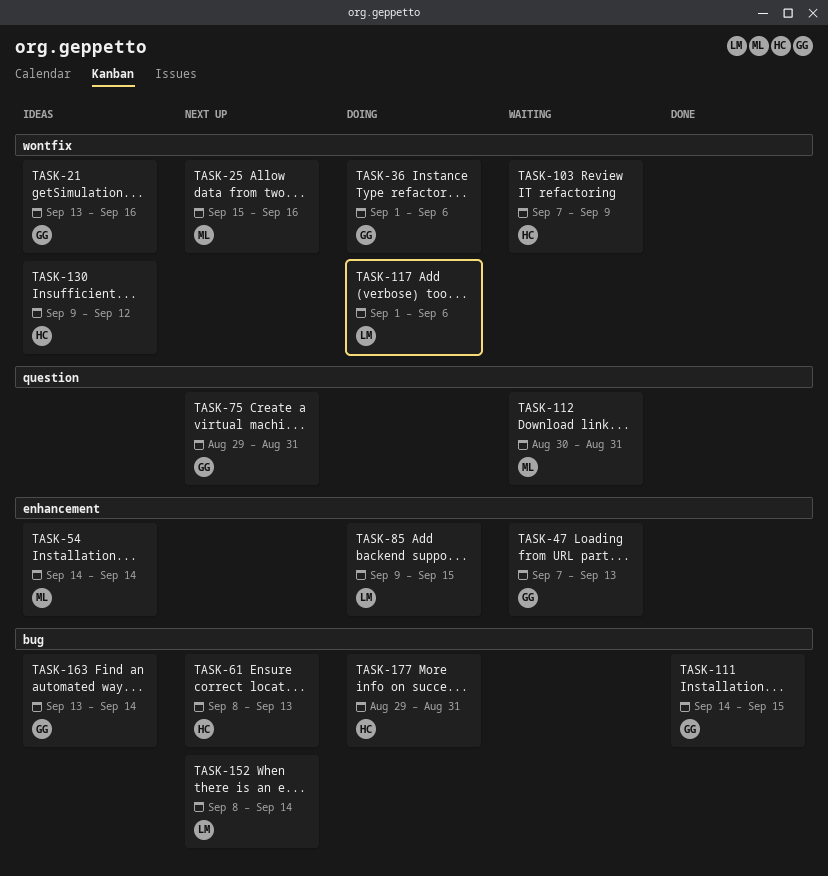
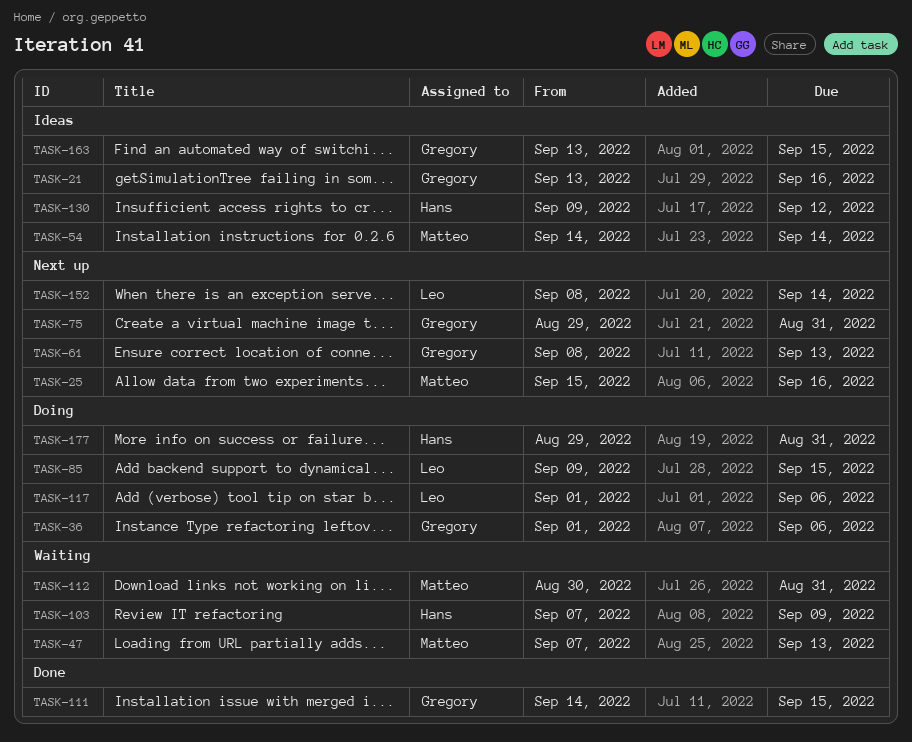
TASK-47, owner: Gregory -> Matteo
TASK-61, owner: Hans -> Gregory
TASK-163, due: Sep 14 -> Sep 15

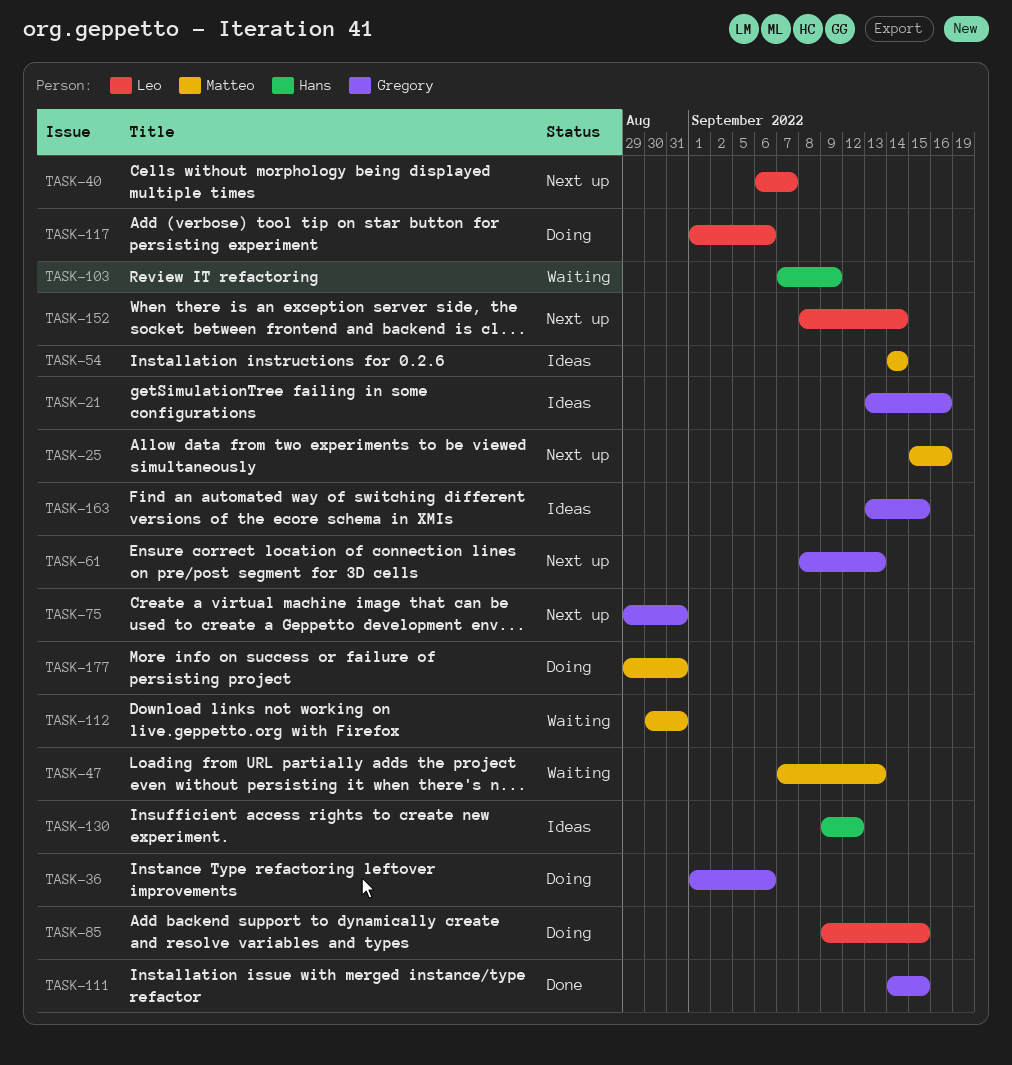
TASK-40: none -> present
TASK-177, owner: Hans -> Matteo

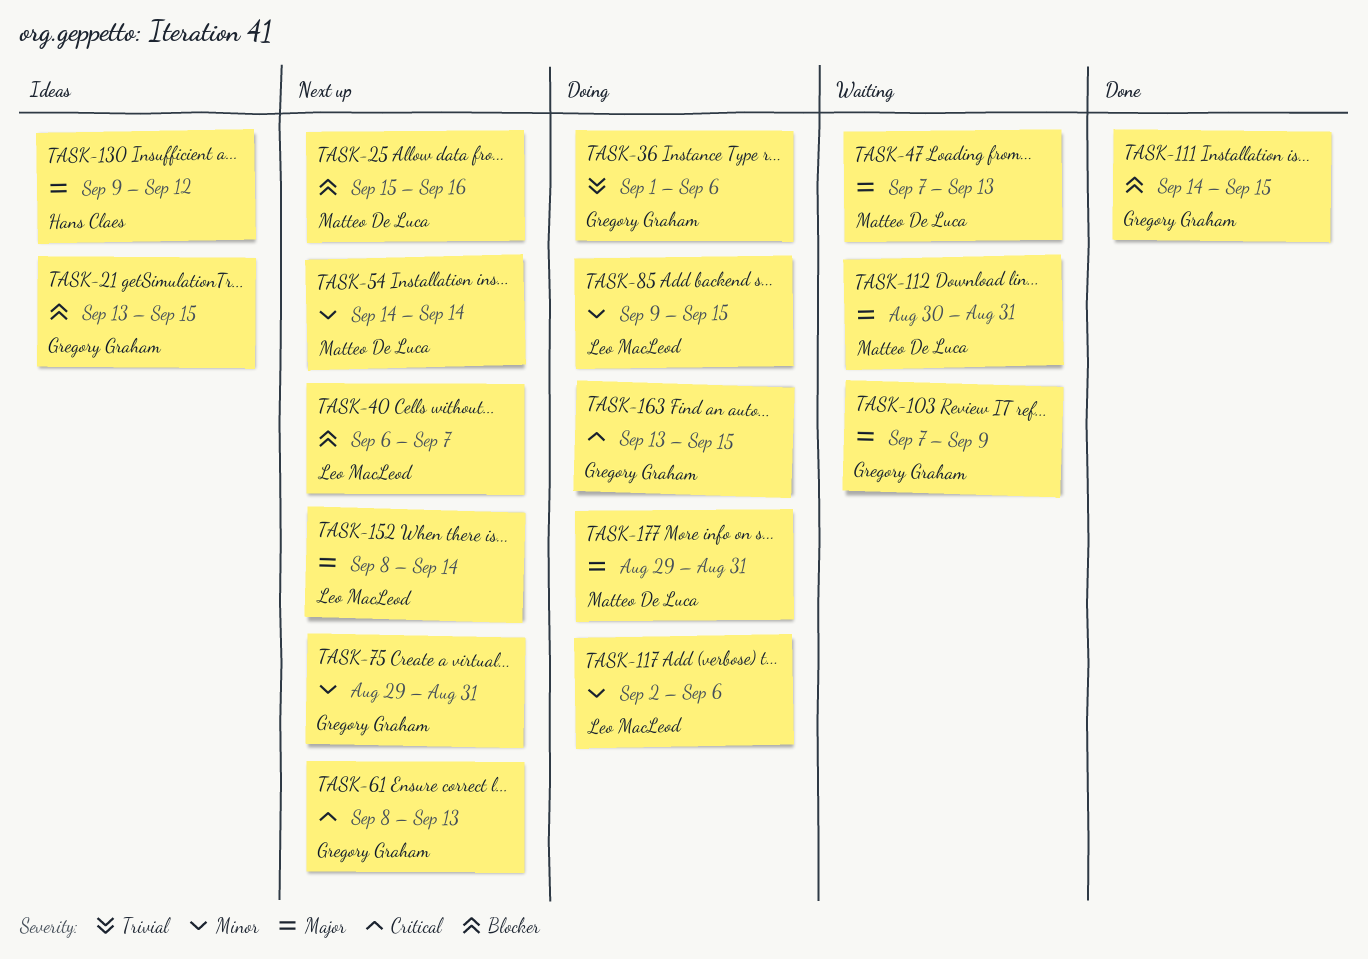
TASK-21, due: Sep 16 -> Sep 15
TASK-54, status: Ideas -> Next up
TASK-103, owner: Hans Claes -> Gregory Graham
TASK-117, start: Sep 1 -> Sep 2
TASK-163, status: Ideas -> Doing

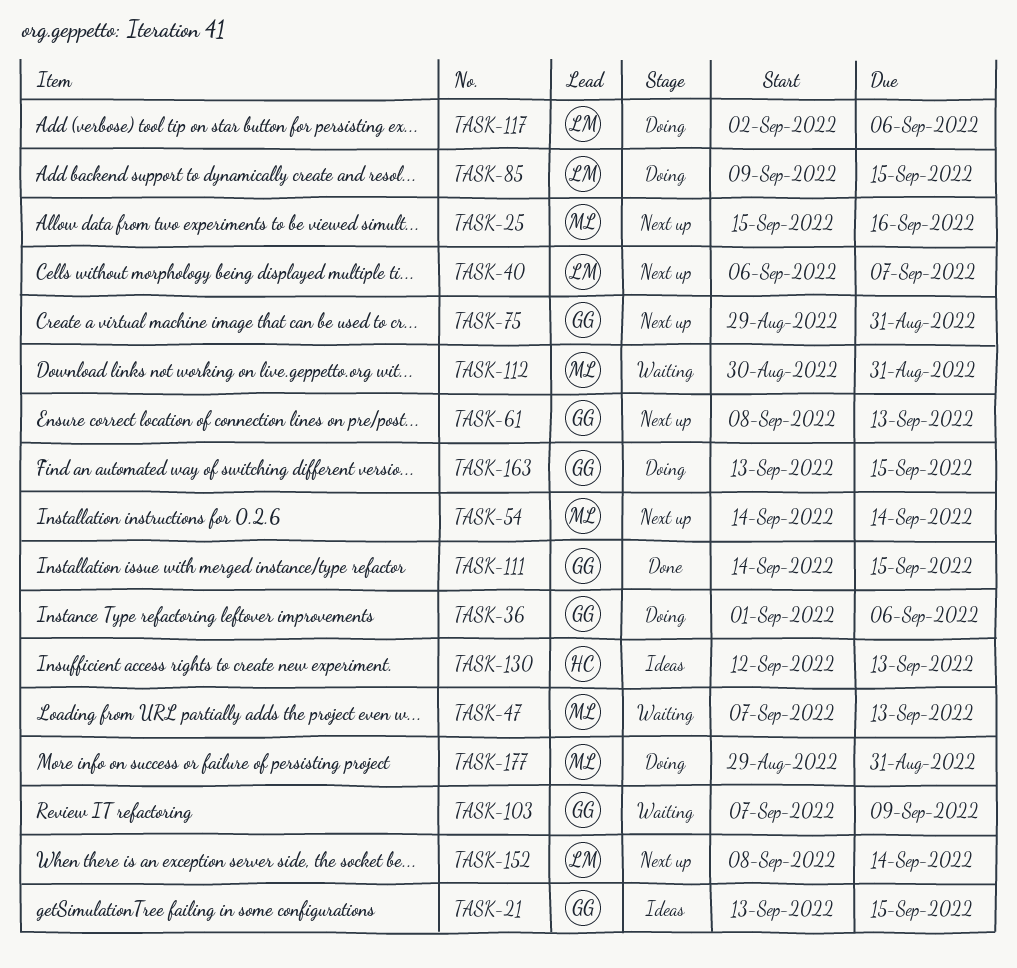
TASK-130, start: Sep 9 -> Sep 12
TASK-130, due: Sep 12 -> Sep 13

